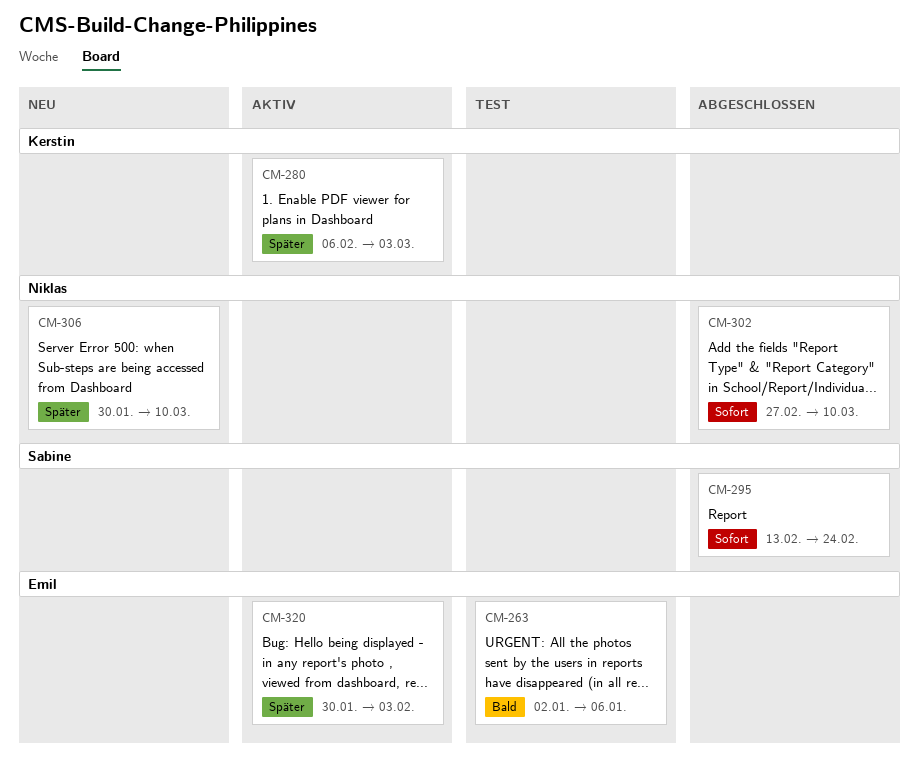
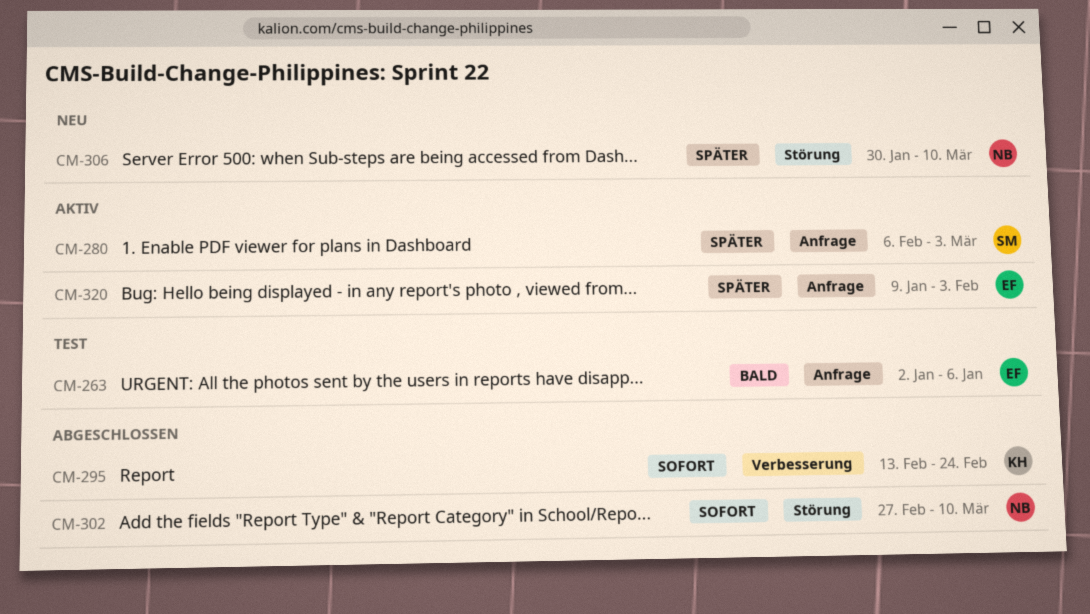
CM-280, owner: Kerstin -> Sabine
CM-295, owner: Sabine -> Kerstin
CM-320, start: Jan 30 -> Jan 9

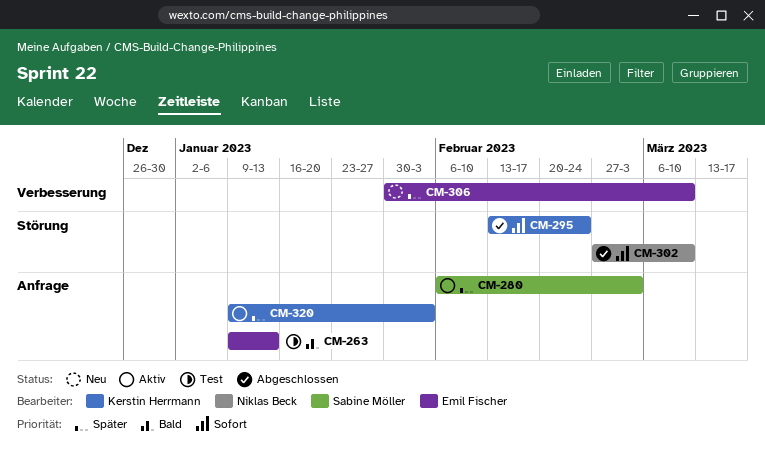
CM-263, start: Jan 2 -> Jan 9
CM-263, due: Jan 6 -> Jan 13
CM-295, label: Verbesserung -> Störung
CM-306, owner: Niklas Beck -> Emil Fischer
CM-306, label: Störung -> Verbesserung
CM-320, owner: Emil Fischer -> Kerstin Herrmann

